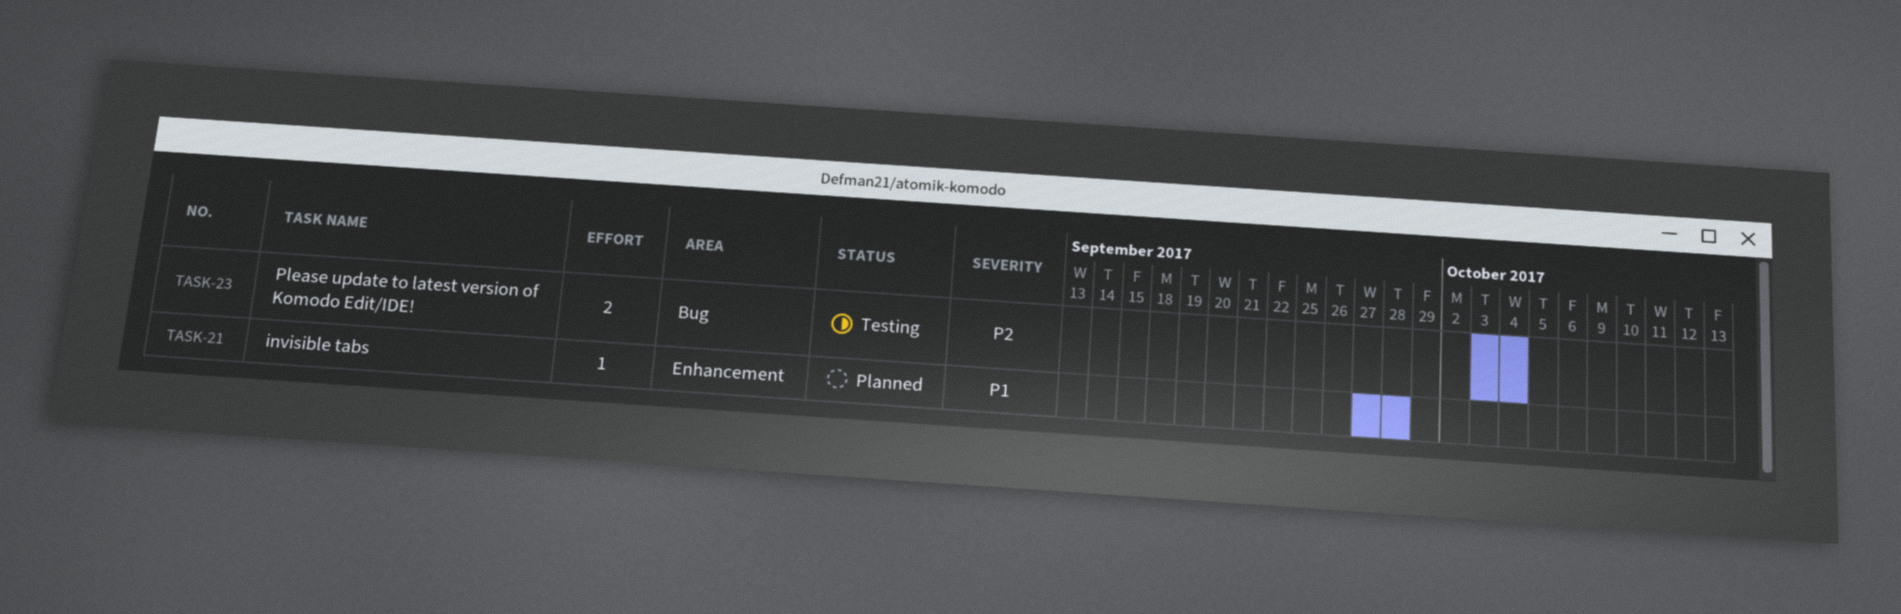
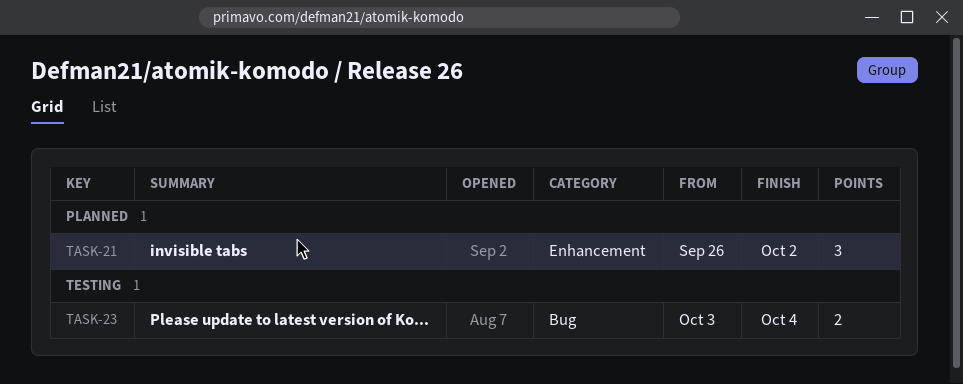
TASK-21, estimate: 1 -> 3
TASK-21, start: Sep 27 -> Sep 26
TASK-21, due: Sep 28 -> Oct 2

